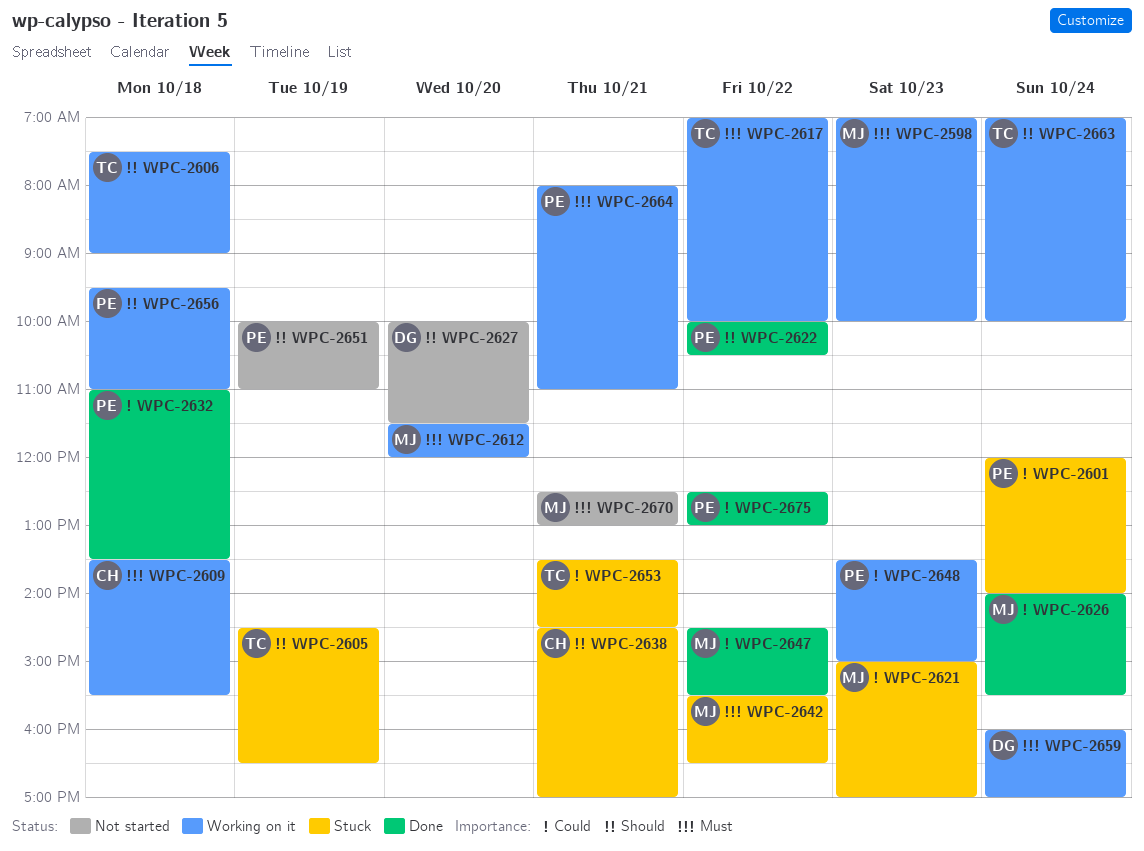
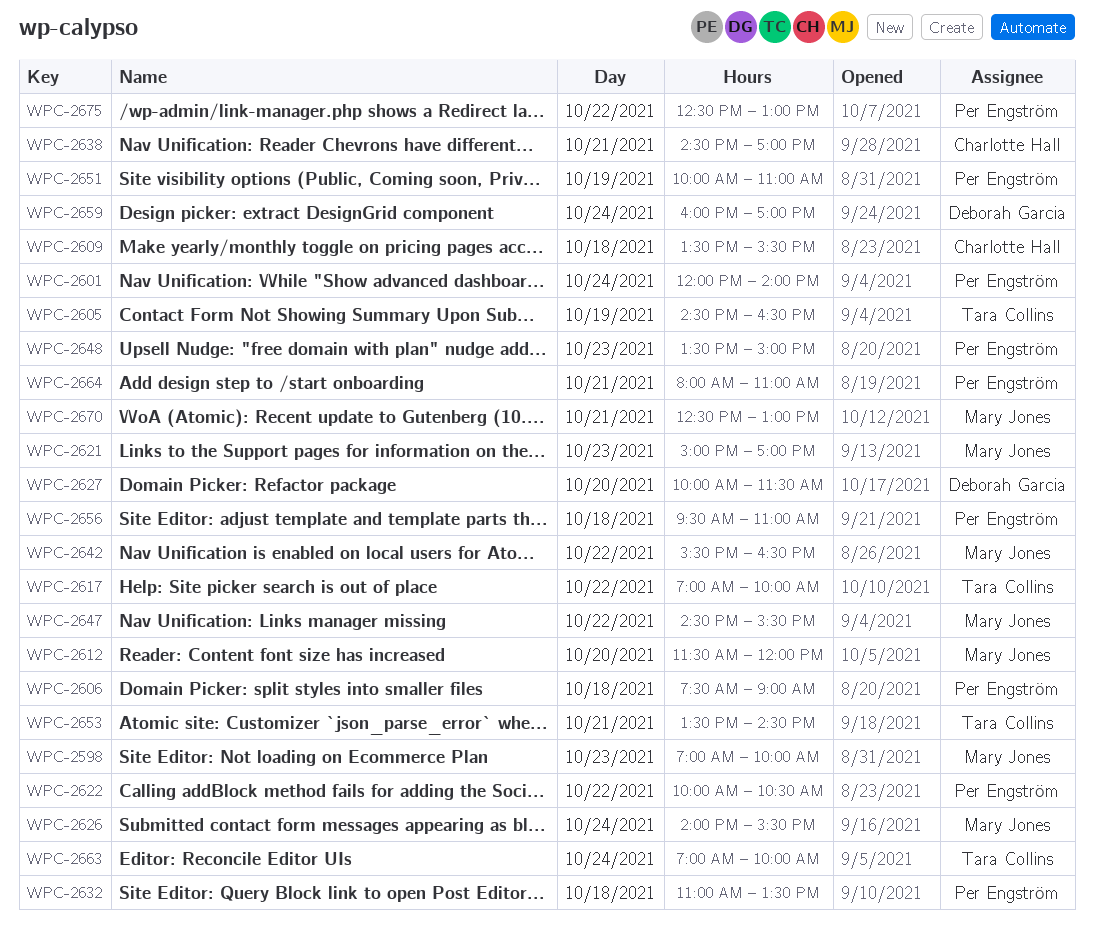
WPC-2606, owner: Tara Collins -> Per Engström

